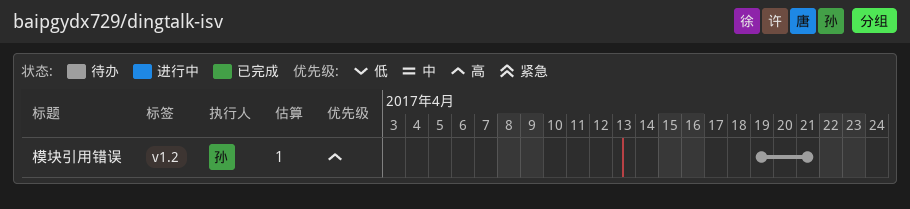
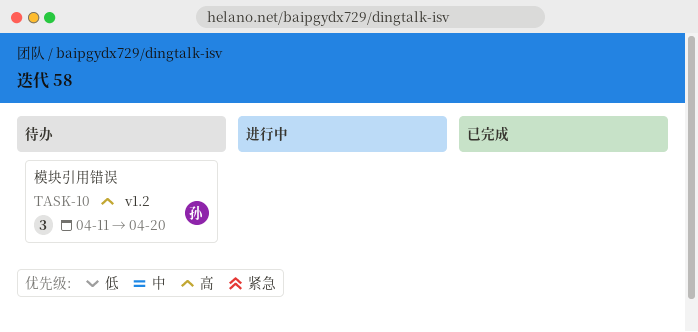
模块引用错误, estimate: 1 -> 3
模块引用错误, start: Apr 19 -> Apr 11
模块引用错误, due: Apr 21 -> Apr 20

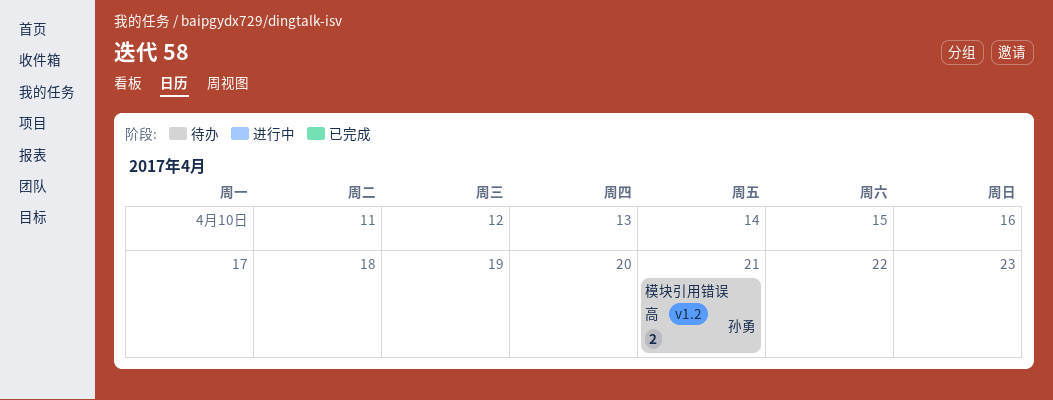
模块引用错误, estimate: 3 -> 2
模块引用错误, due: Apr 20 -> Apr 21

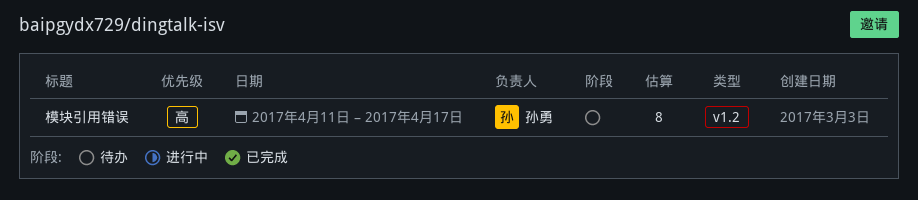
模块引用错误, estimate: 2 -> 8
模块引用错误, due: Apr 21 -> Apr 17

